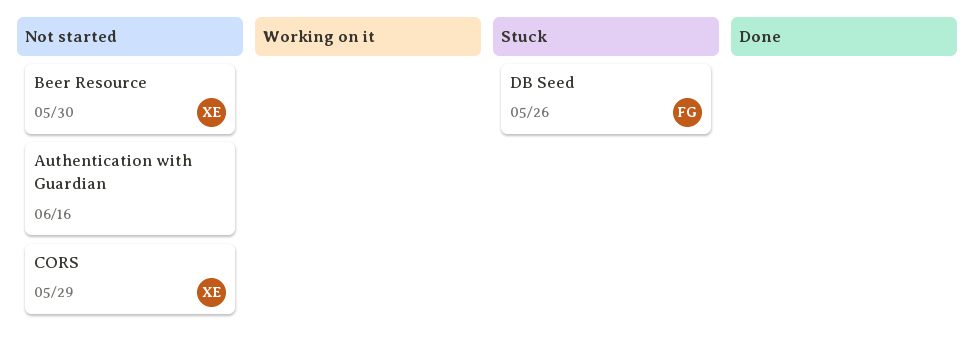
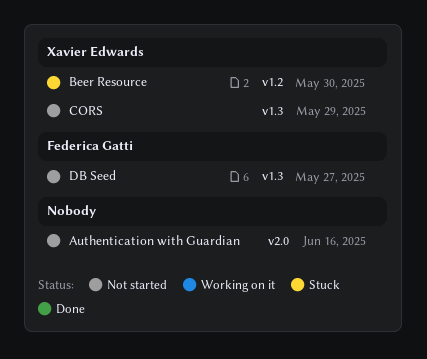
Beer Resource, status: Not started -> Stuck
DB Seed, status: Stuck -> Not started
DB Seed, due: May 26 -> May 27

